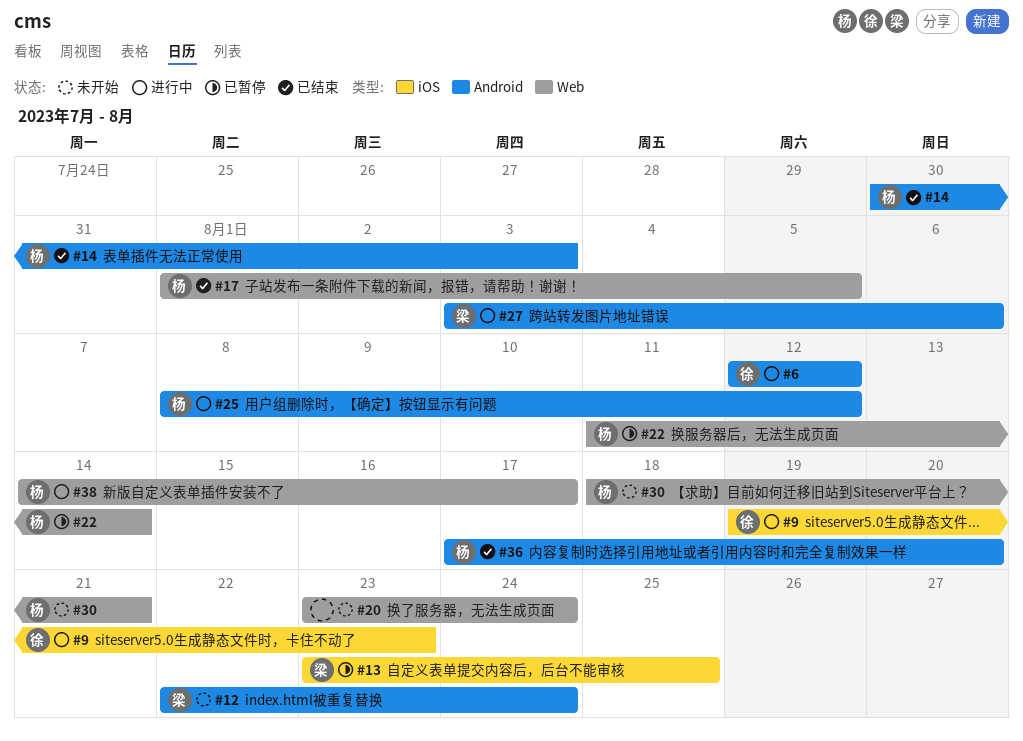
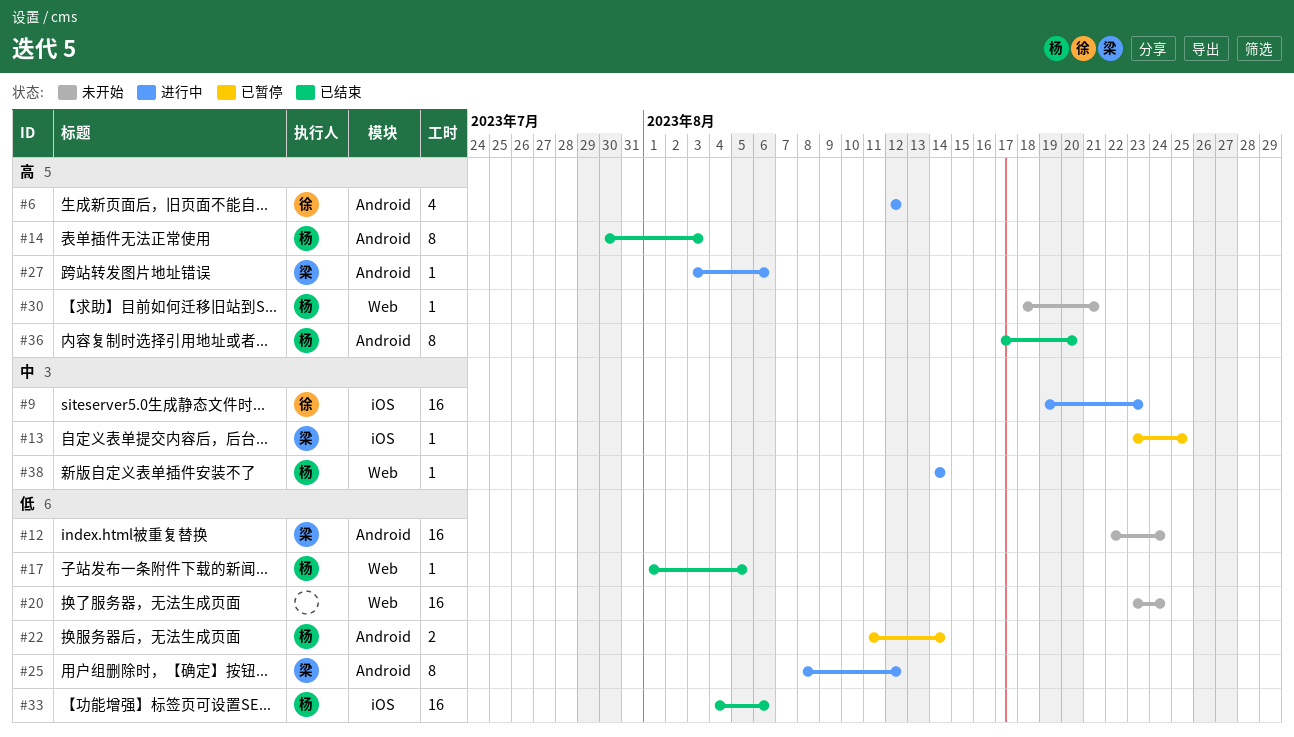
#22, label: Web -> Android
#25, owner: 杨 -> 梁
#33: none -> present
#38, due: Aug 17 -> Aug 14

